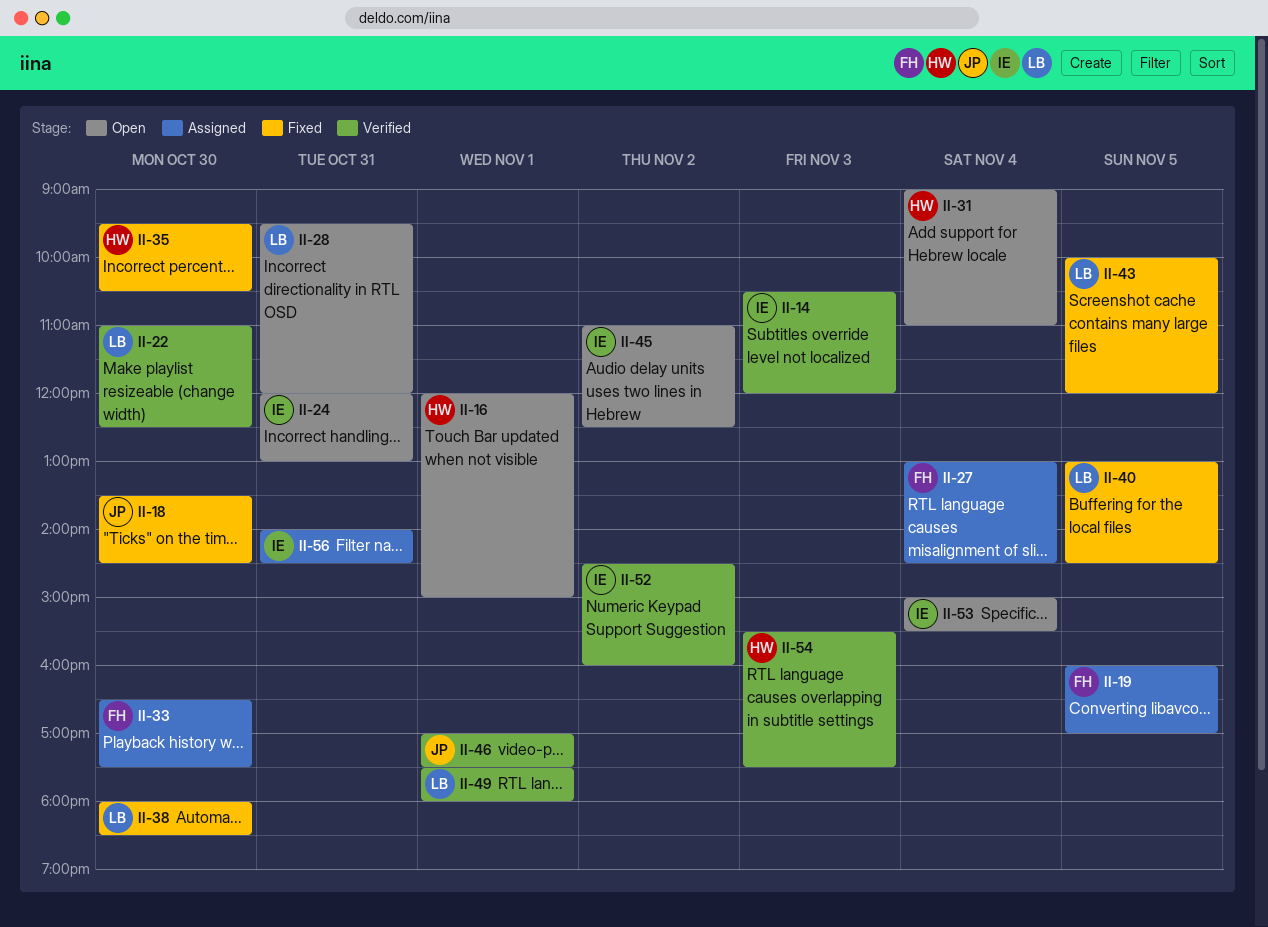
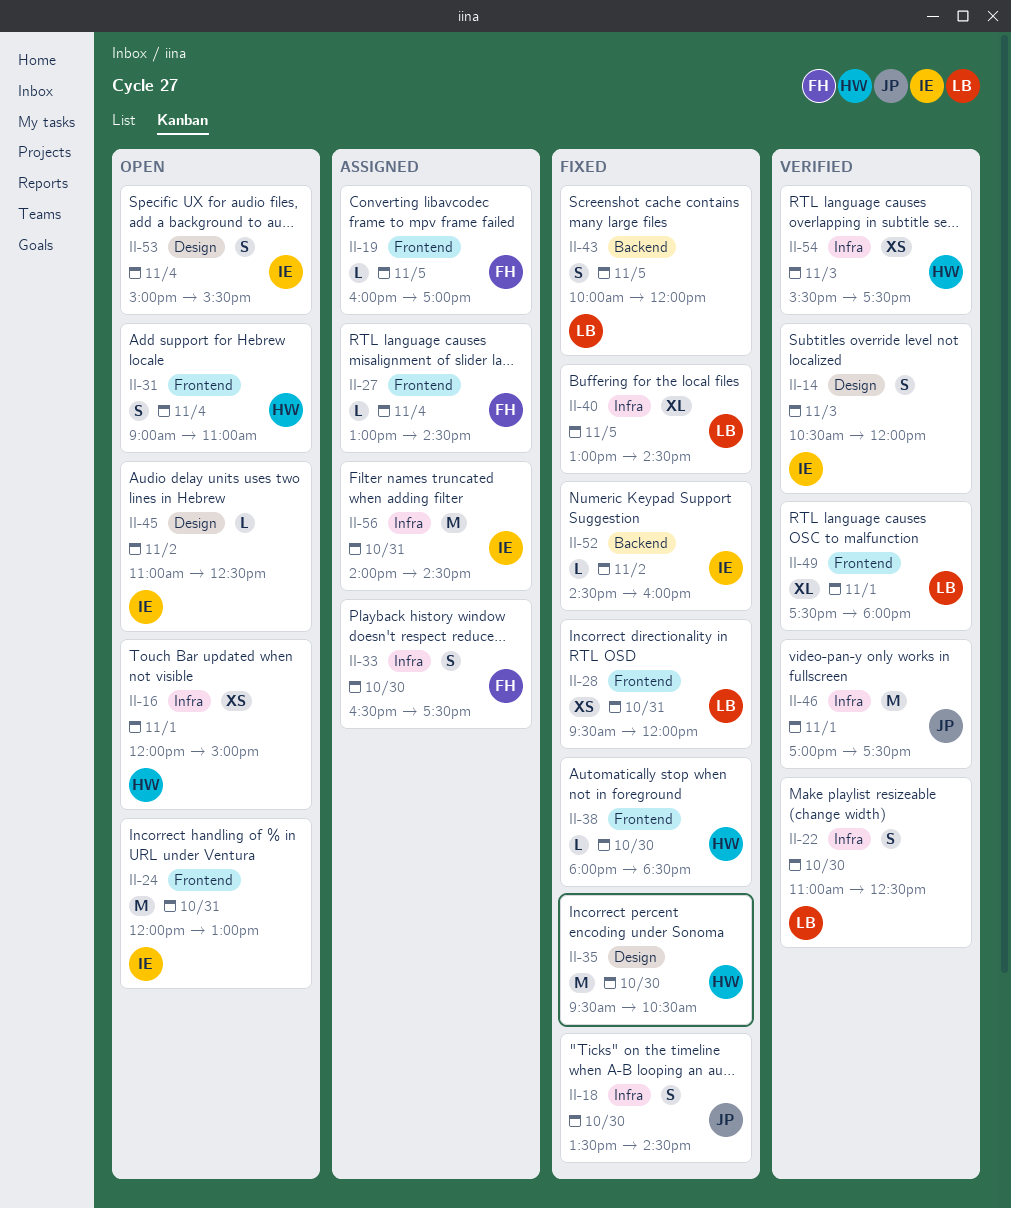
II-28, status: Open -> Fixed
II-38, owner: LB -> HW
II-52, status: Verified -> Fixed

